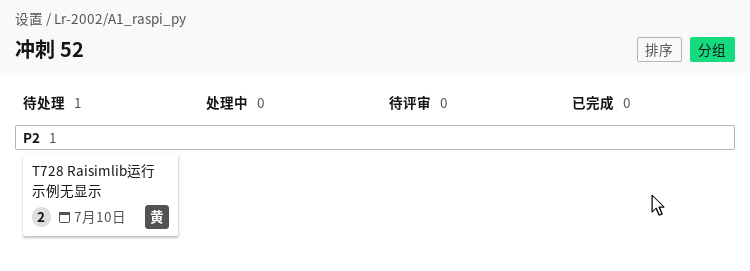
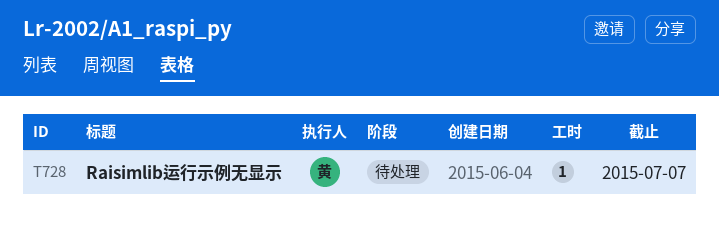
T728, estimate: 2 -> 1
T728, due: Jul 10 -> Jul 7

